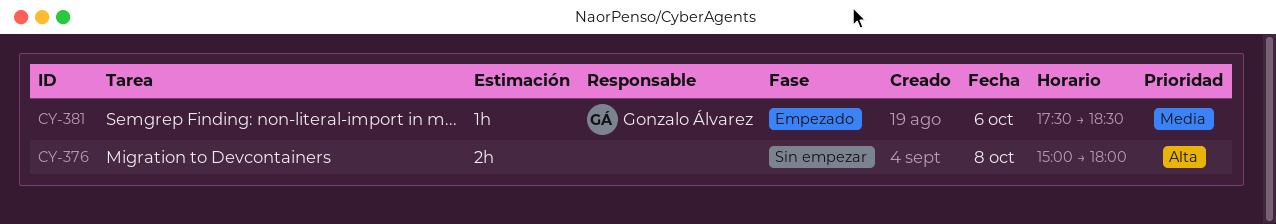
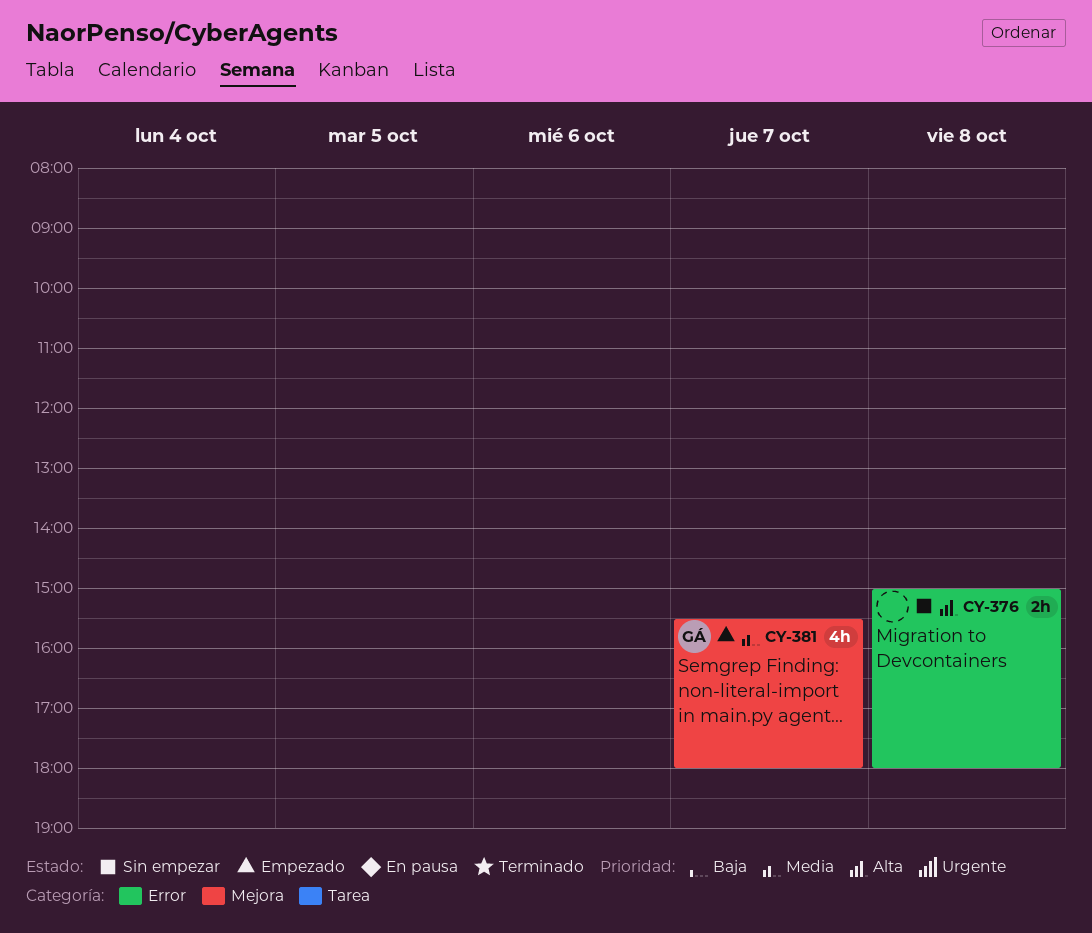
CY-381, estimate: 1h -> 4h
CY-381, day: Oct 6 -> Oct 7
CY-381, begins: 17:30 -> 15:30
CY-381, ends: 18:30 -> 18:00

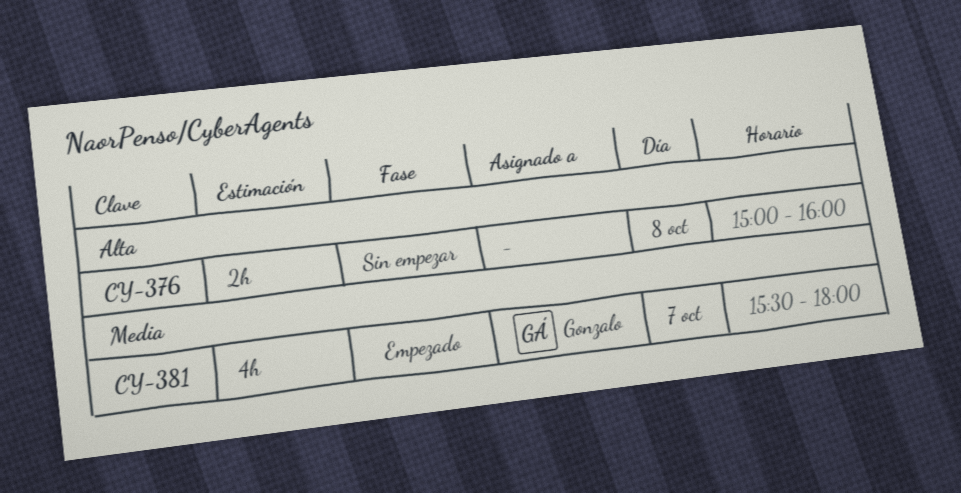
CY-376, ends: 18:00 -> 16:00

